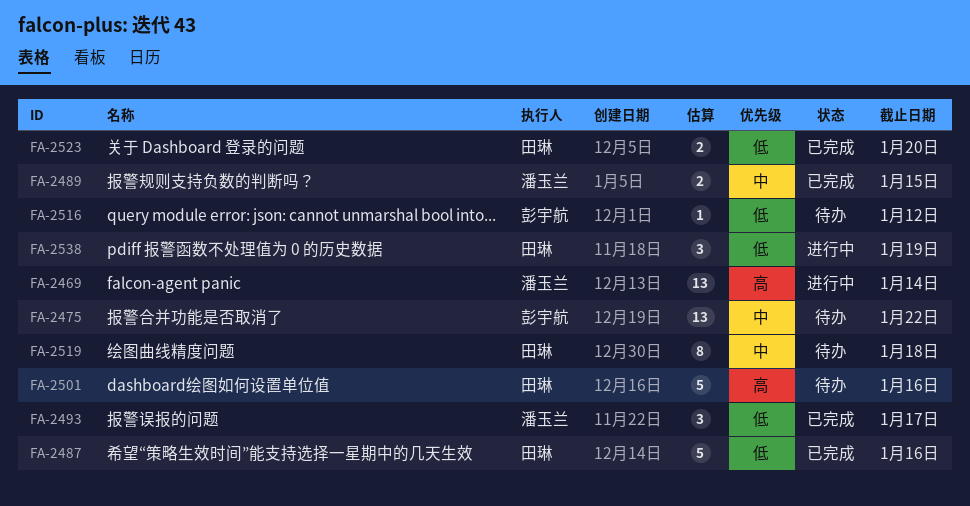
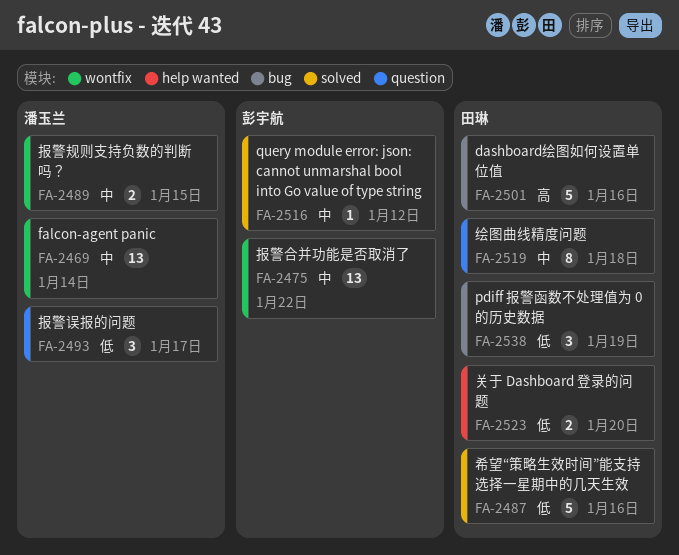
FA-2469, priority: 高 -> 中
FA-2516, priority: 低 -> 中

